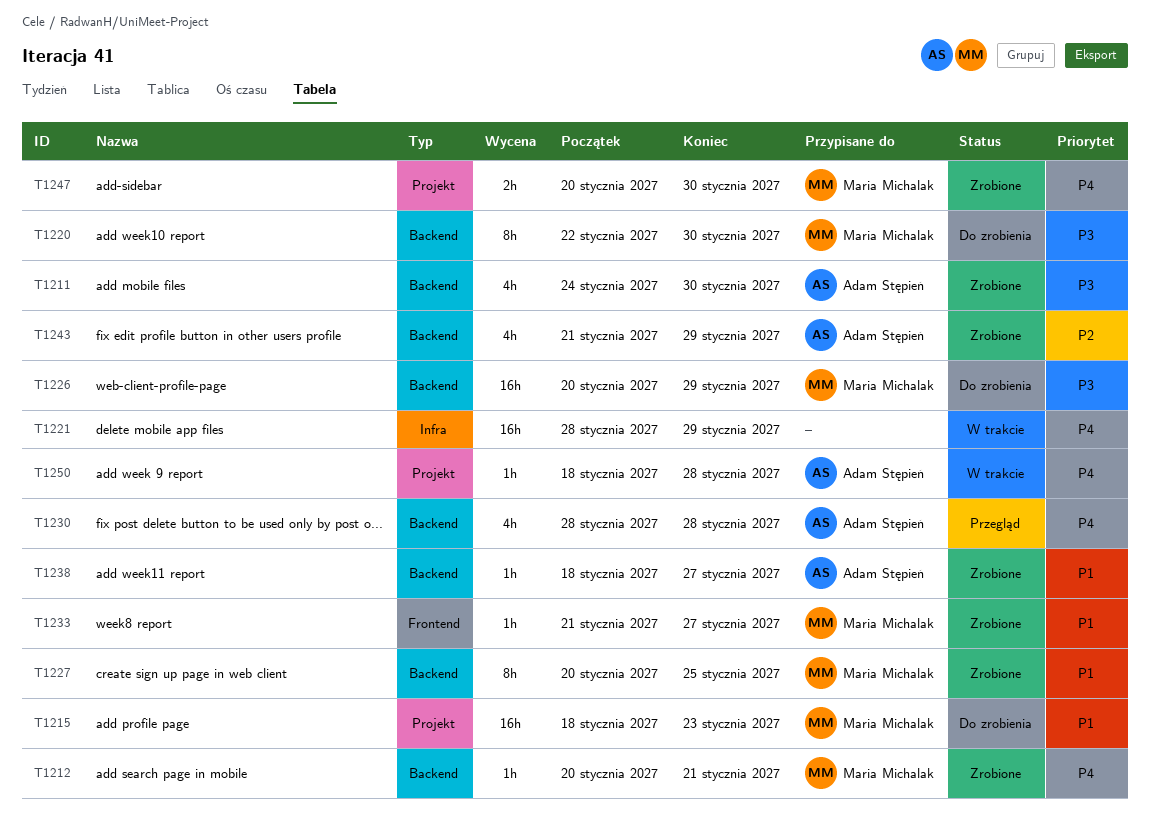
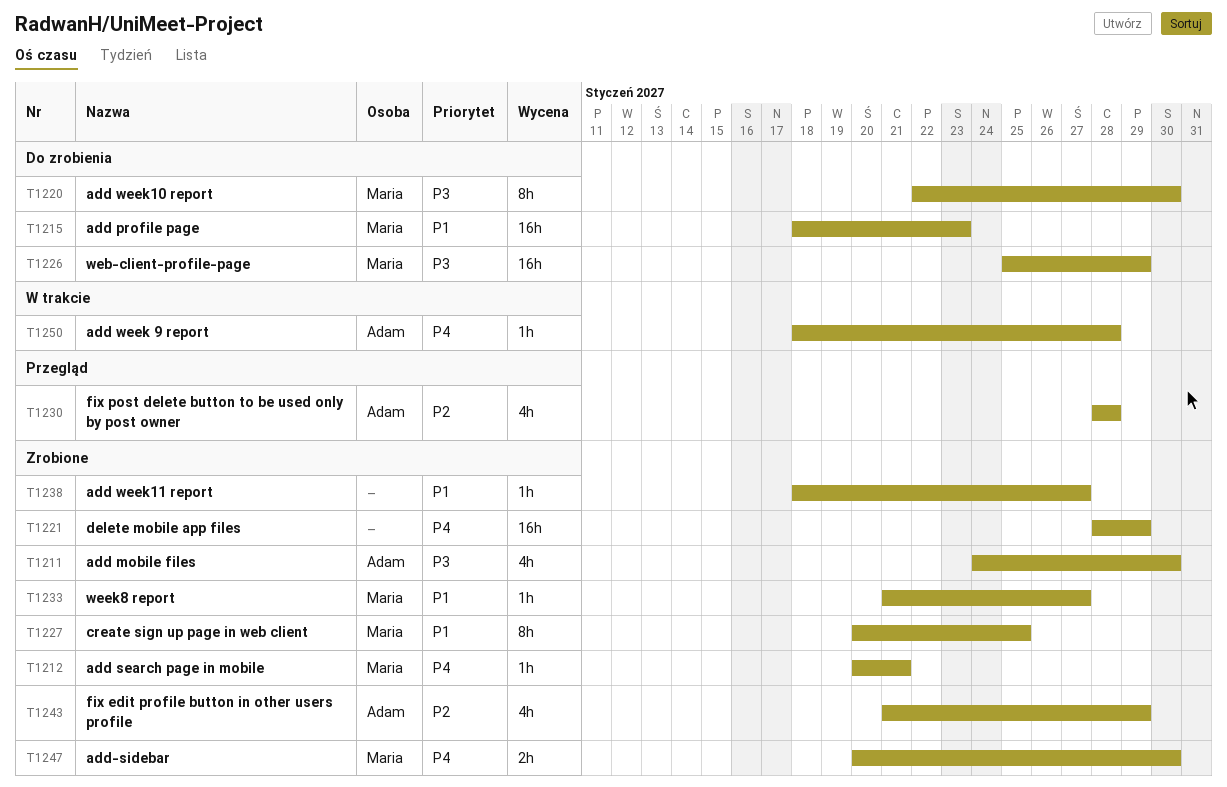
T1221, status: W trakcie -> Zrobione
T1226, start: Jan 20 -> Jan 25
T1230, priority: P4 -> P2
T1238, owner: Adam Stępień -> none

